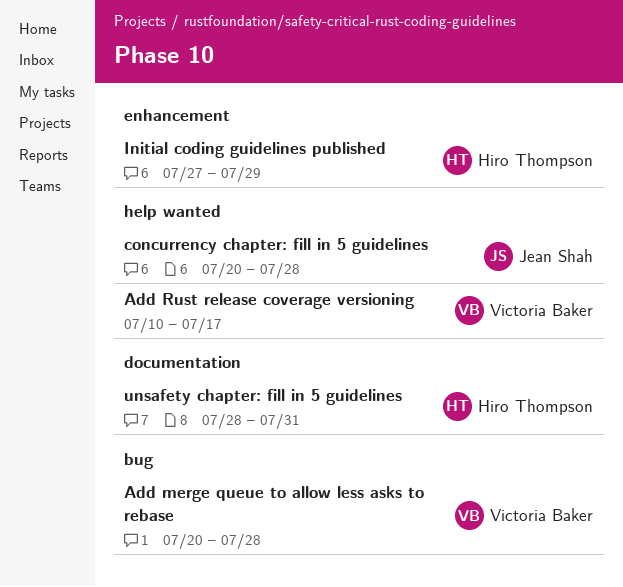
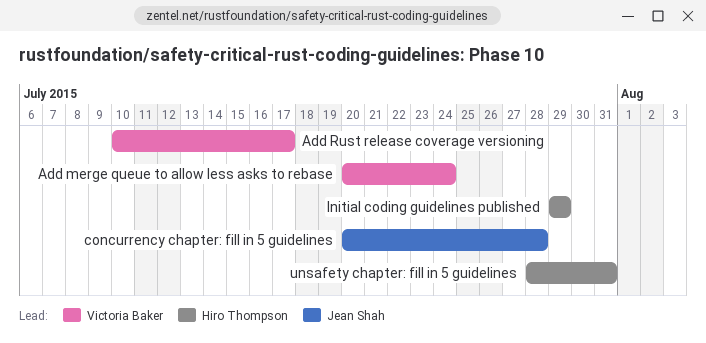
Add merge queue to allow less asks to rebase, due: Jul 28 -> Jul 24
Initial coding guidelines published, start: Jul 27 -> Jul 29

